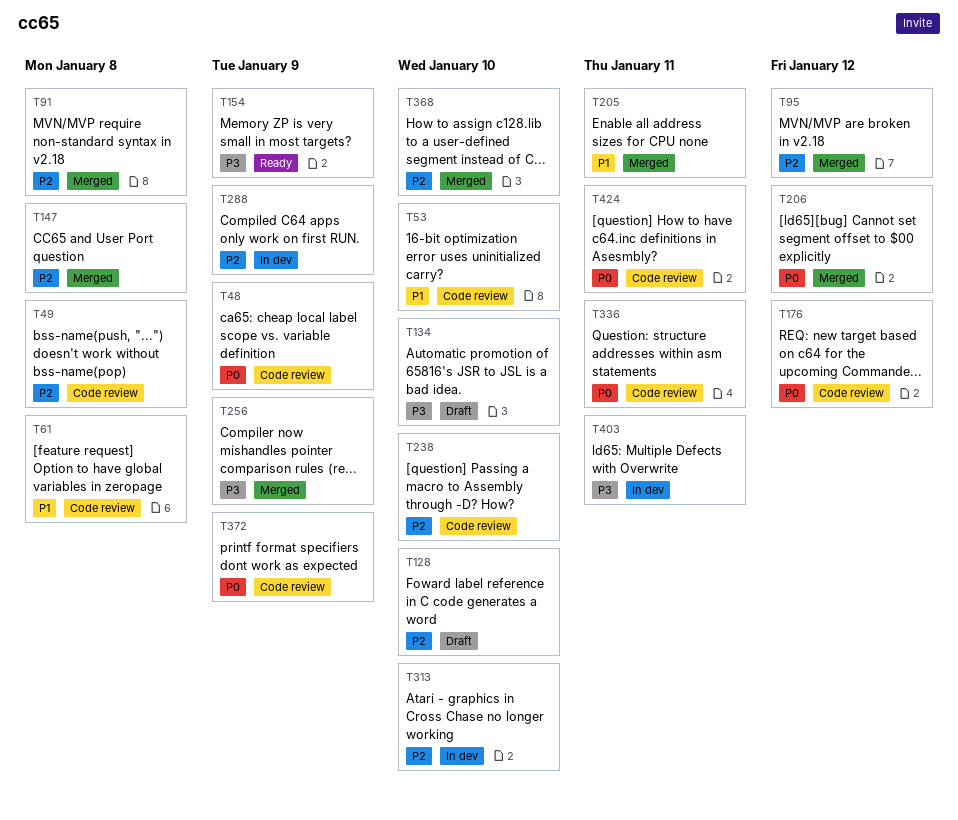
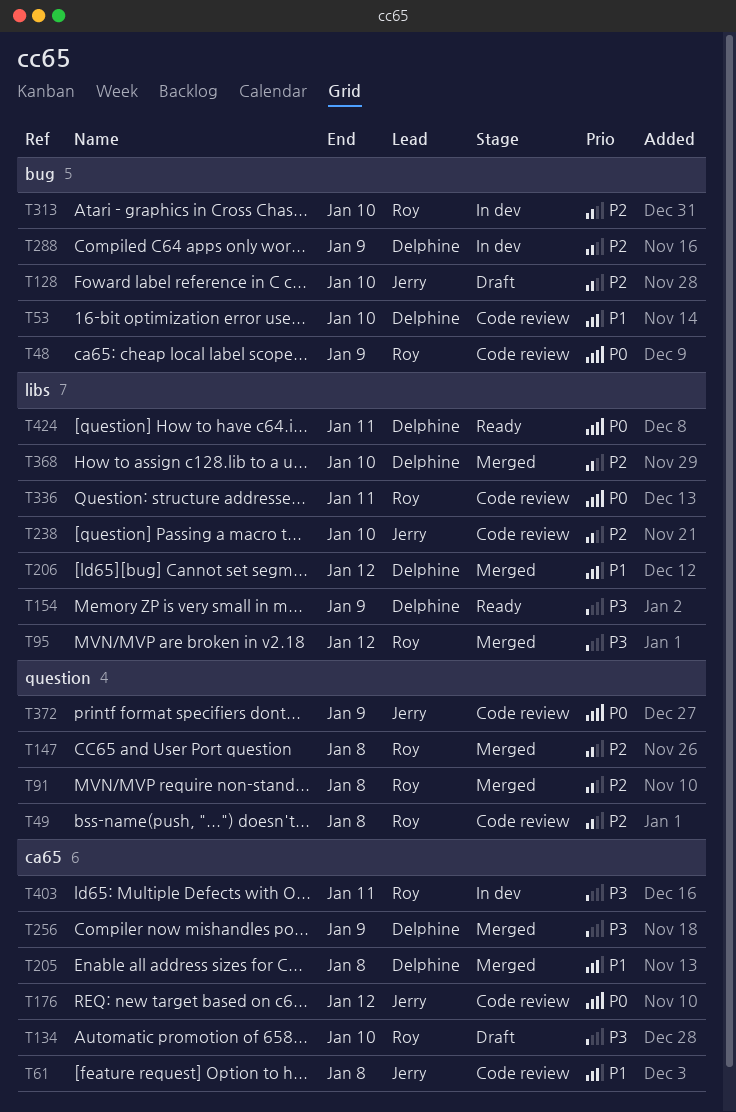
T95, priority: P2 -> P3
T205, due: Jan 11 -> Jan 8
T206, priority: P0 -> P1
T424, status: Code review -> Ready

